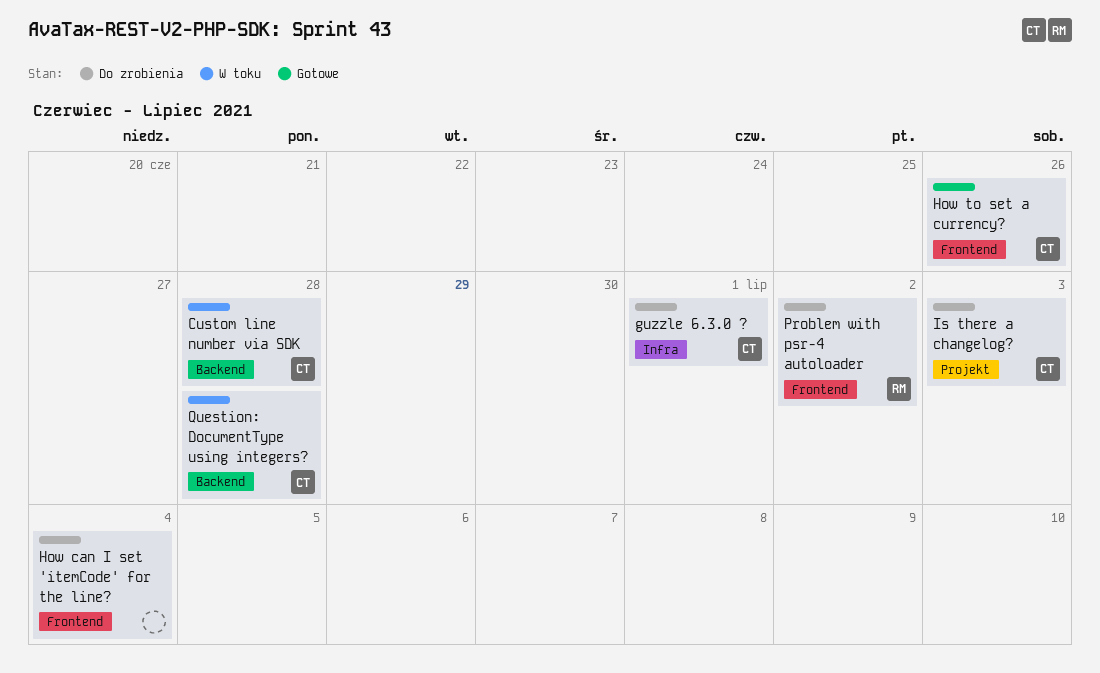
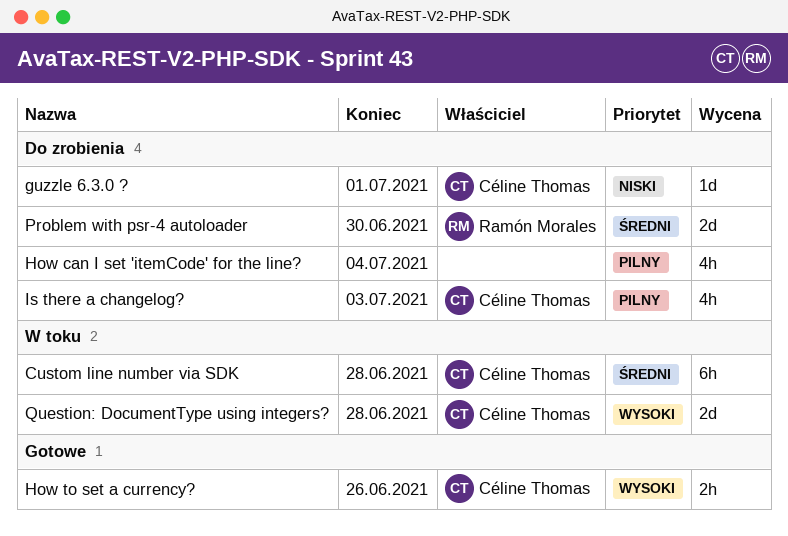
Problem with psr-4 autoloader, due: Jul 2 -> Jun 30

